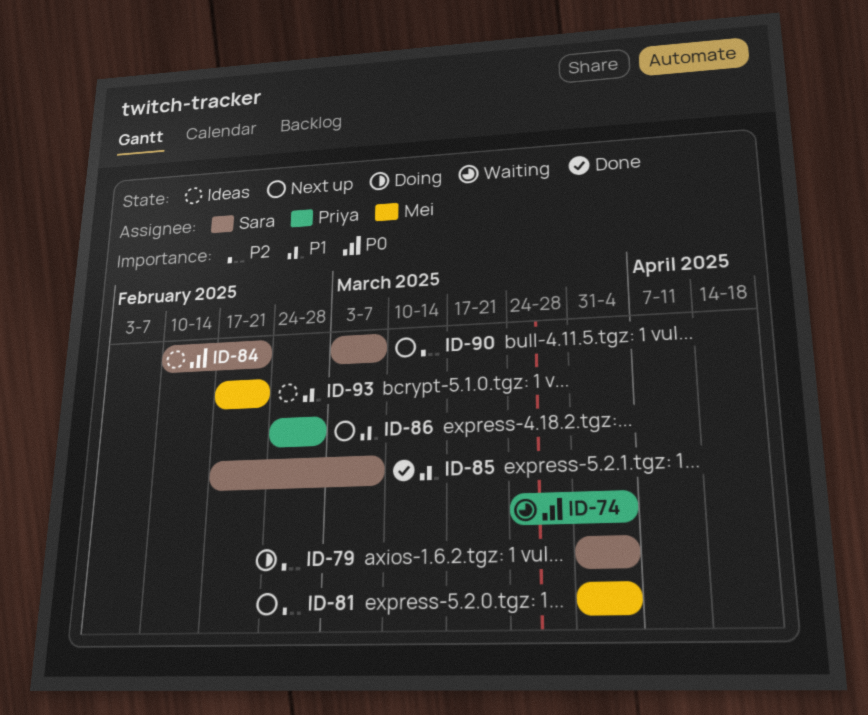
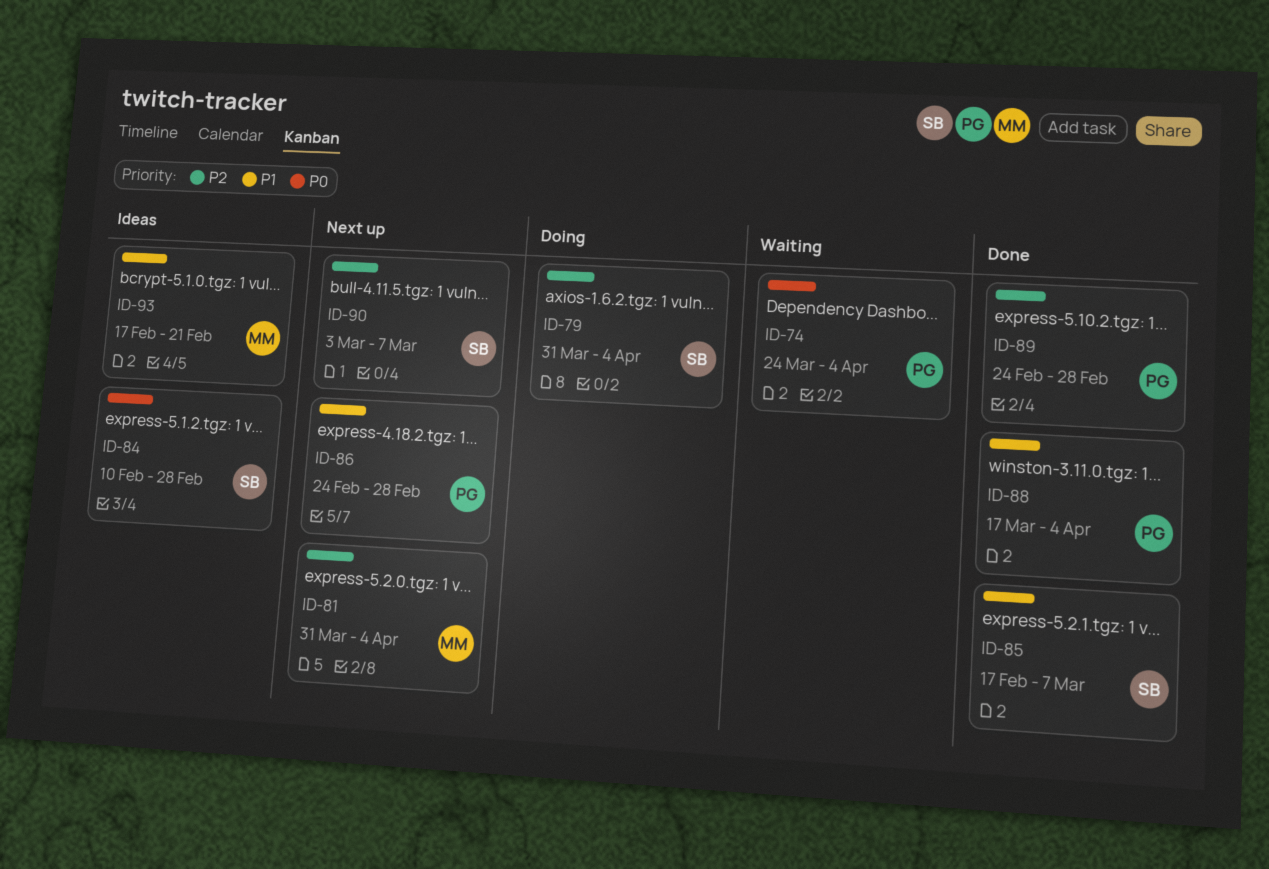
ID-84, due: Feb 21 -> Feb 28
ID-88: none -> present
ID-89: none -> present

